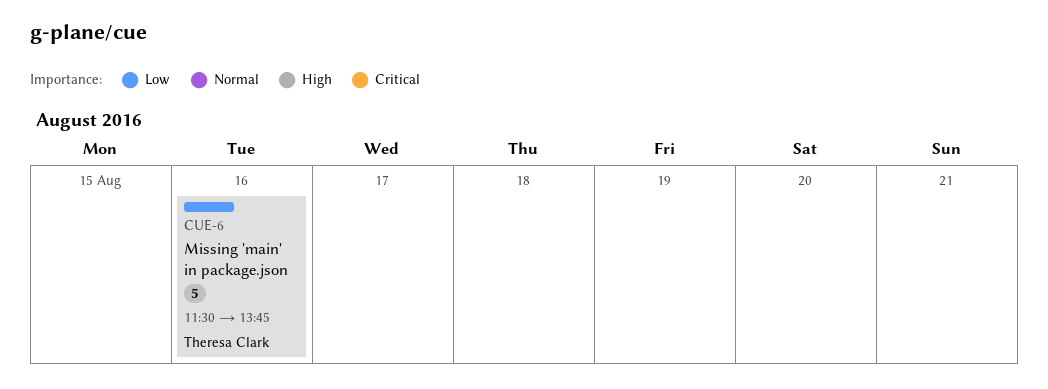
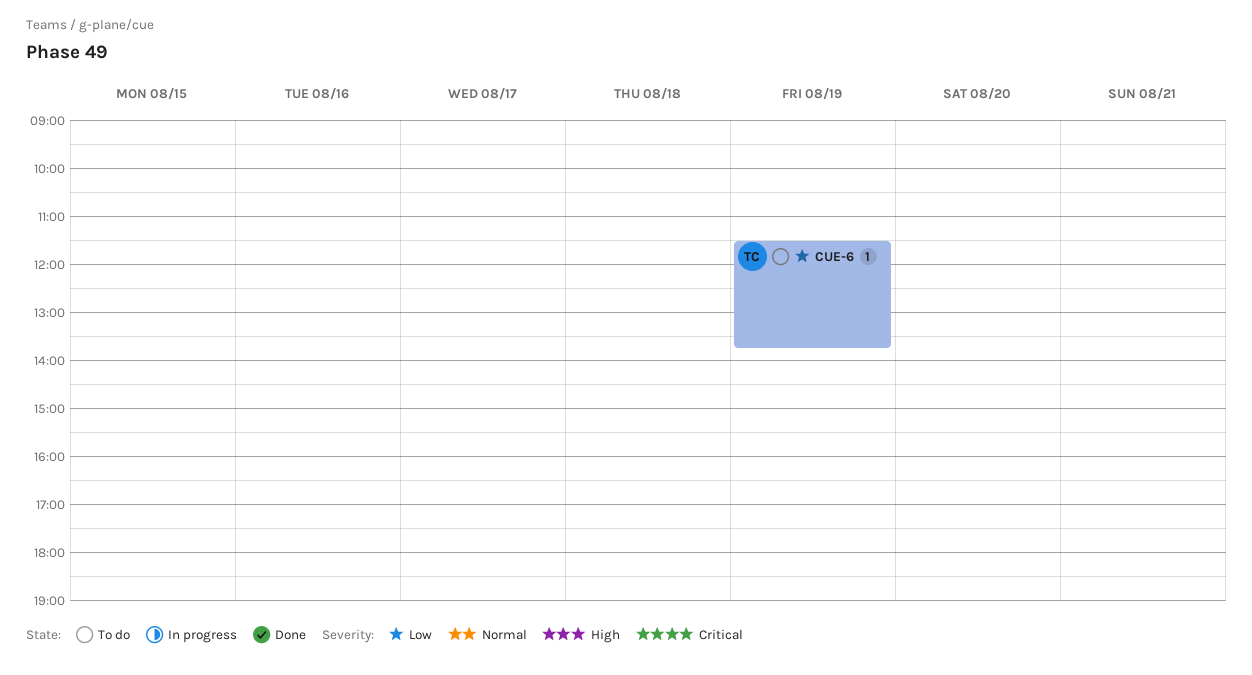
CUE-6, estimate: 5 -> 1
CUE-6, day: Aug 16 -> Aug 19

